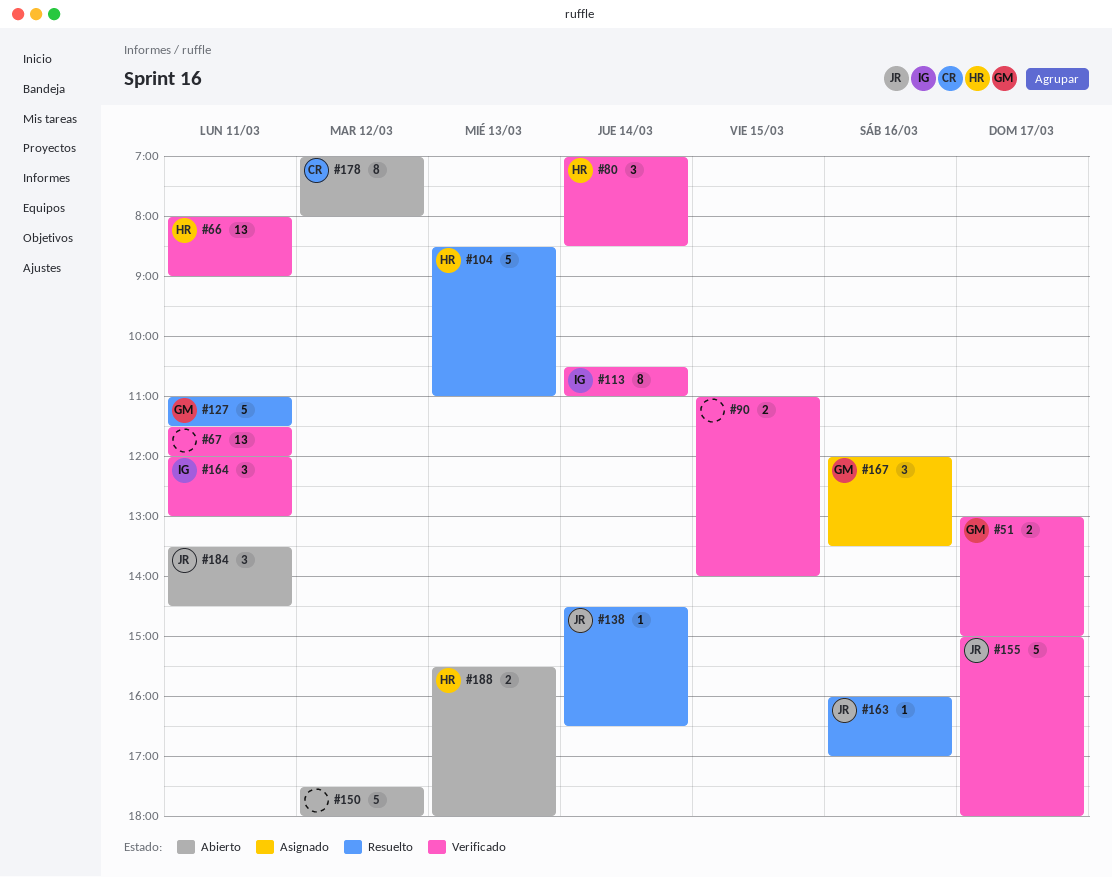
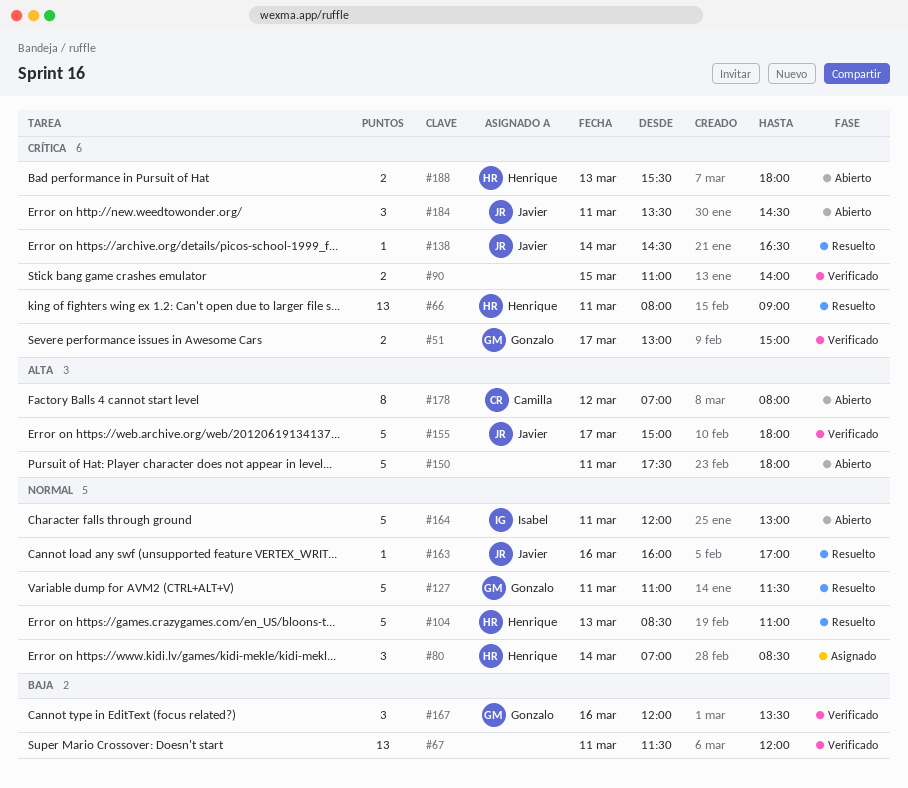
#66, status: Verificado -> Resuelto
#80, status: Verificado -> Asignado
#113: present -> none
#150, day: Mar 12 -> Mar 11
#164, status: Verificado -> Abierto
#164, estimate: 3 -> 5
#167, status: Asignado -> Verificado

